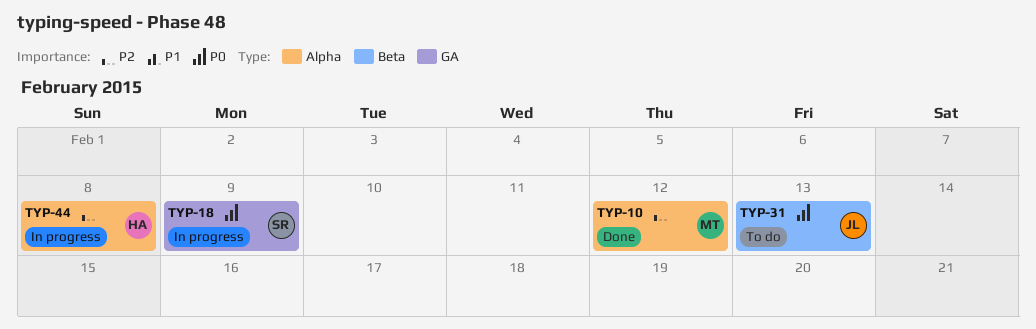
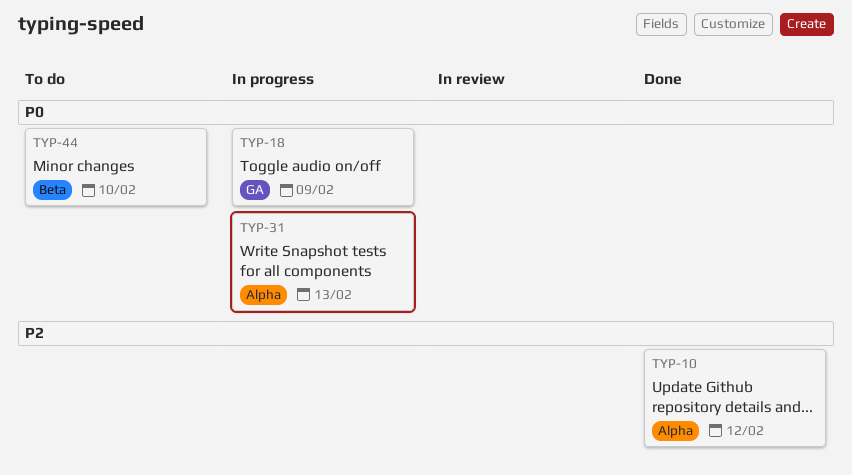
TYP-31, status: To do -> In progress
TYP-31, label: Beta -> Alpha
TYP-44, status: In progress -> To do
TYP-44, priority: P2 -> P0
TYP-44, label: Alpha -> Beta
TYP-44, due: Feb 8 -> Feb 10

